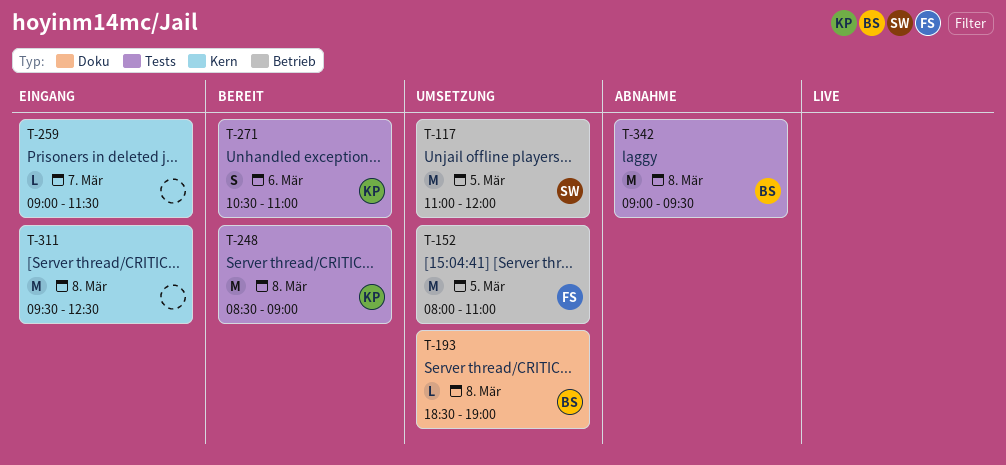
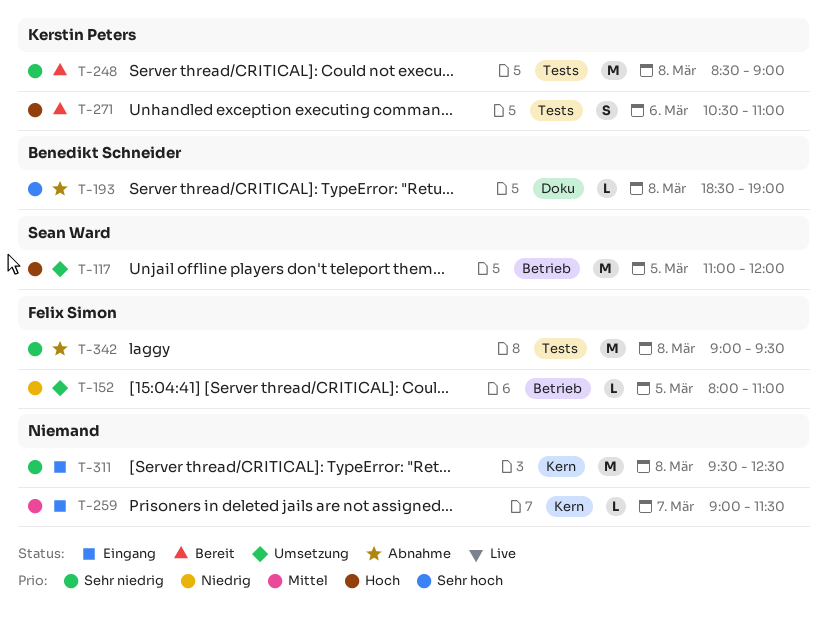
T-152, estimate: M -> L
T-193, status: Umsetzung -> Abnahme
T-342, owner: Benedikt Schneider -> Felix Simon

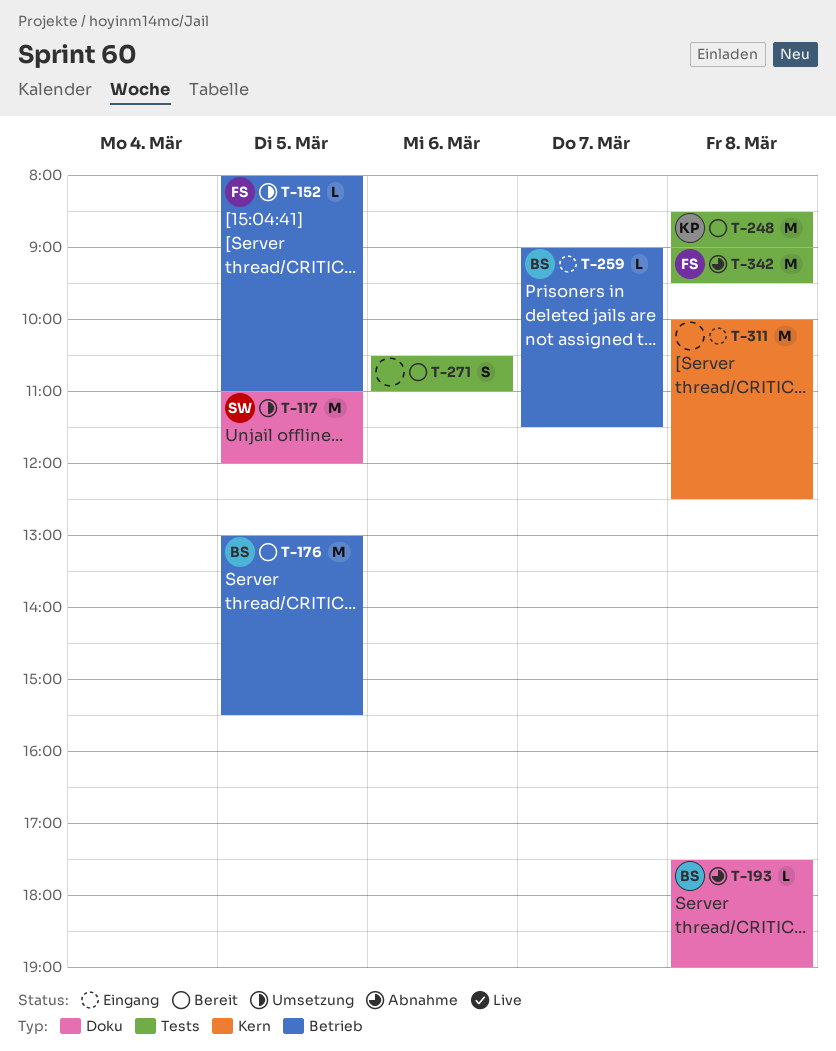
T-117, label: Betrieb -> Doku
T-176: none -> present
T-193, begins: 18:30 -> 17:30
T-259, owner: none -> Benedikt Schneider
T-259, label: Kern -> Betrieb
T-271, owner: Kerstin Peters -> none
T-311, begins: 09:30 -> 10:00

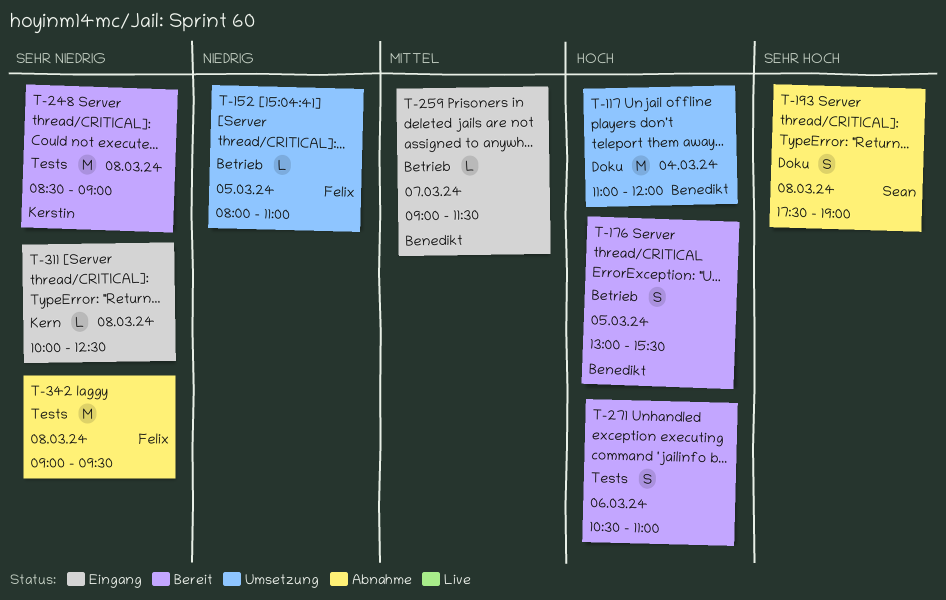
T-117, owner: Sean -> Benedikt
T-117, day: Mar 5 -> Mar 4
T-176, estimate: M -> S
T-193, owner: Benedikt -> Sean
T-193, estimate: L -> S
T-311, estimate: M -> L

